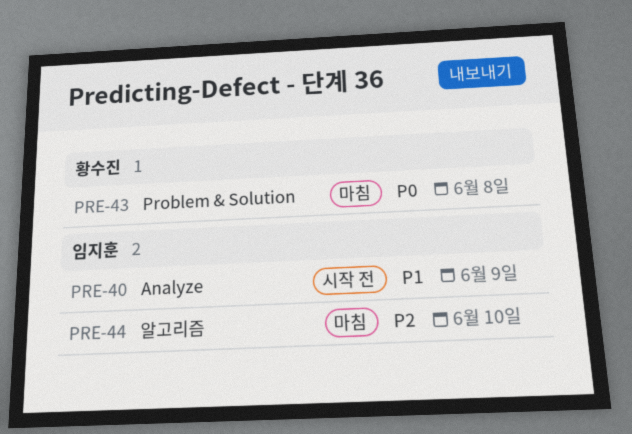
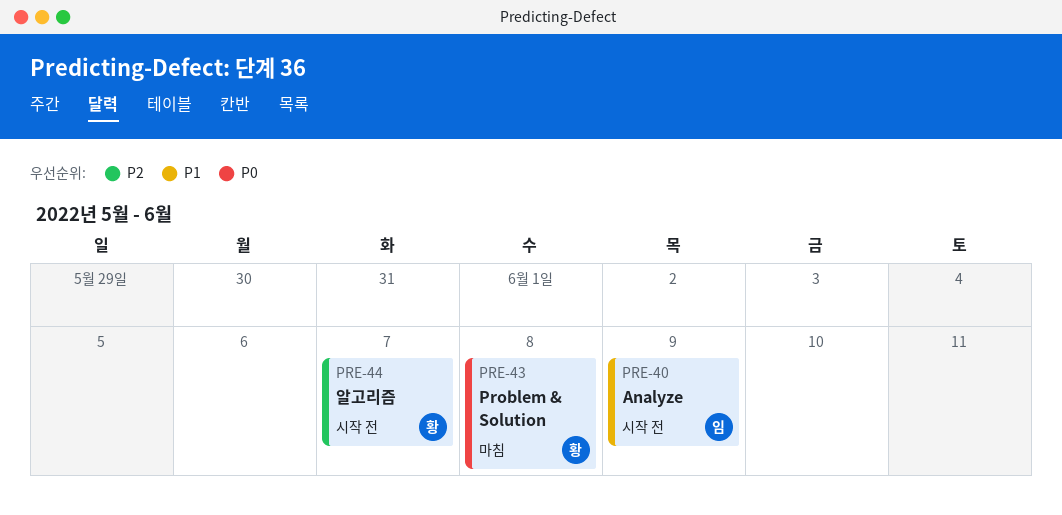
PRE-44, status: 마침 -> 시작 전
PRE-44, owner: 임지훈 -> 황수진
PRE-44, due: Jun 10 -> Jun 7

